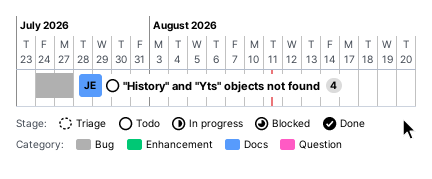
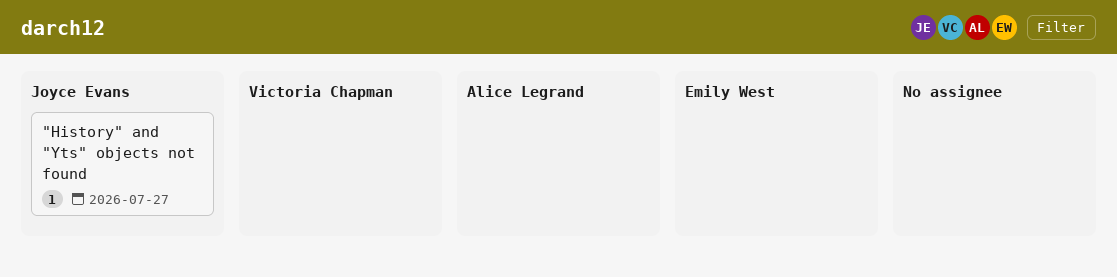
"History" and "Yts" objects not found, estimate: 4 -> 1

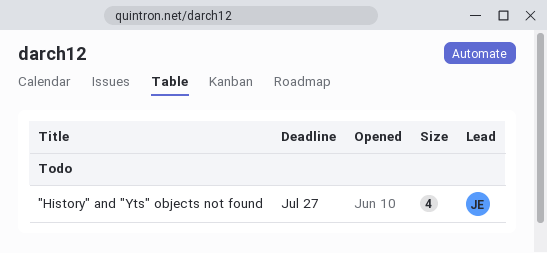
"History" and "Yts" objects not found, estimate: 1 -> 4

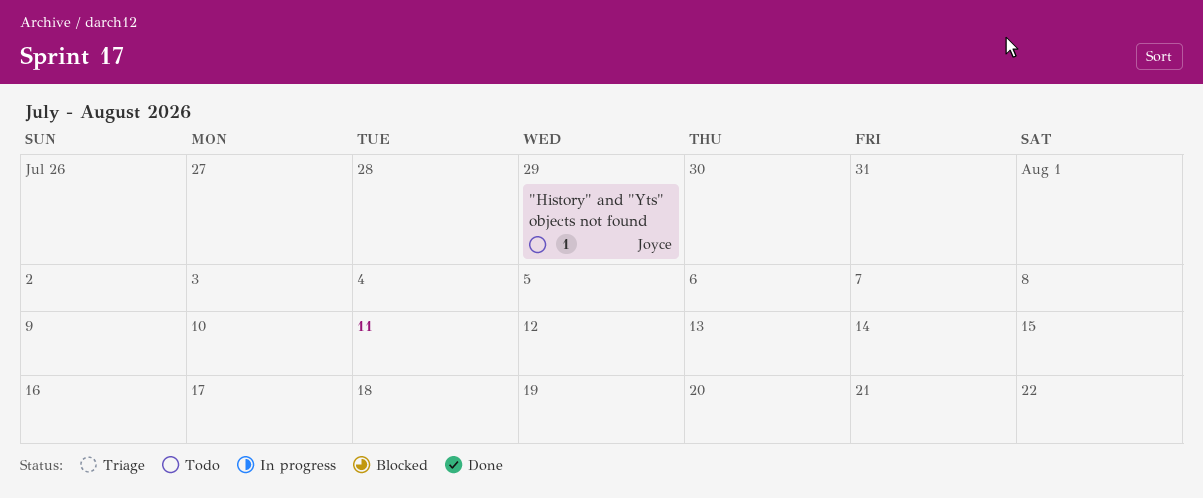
"History" and "Yts" objects not found, estimate: 4 -> 1
"History" and "Yts" objects not found, due: Jul 27 -> Jul 29

